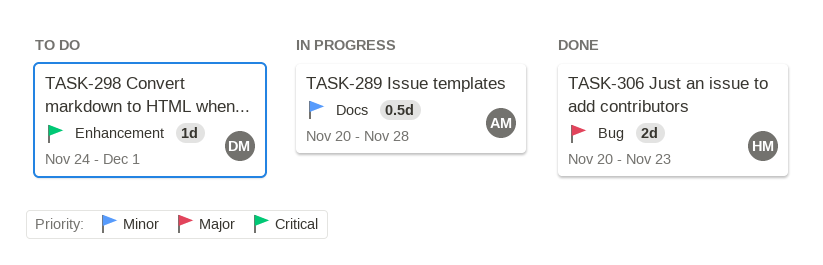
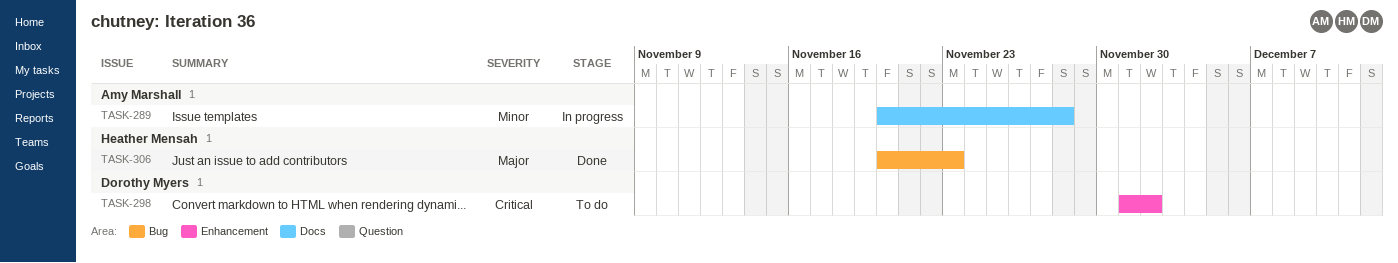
TASK-298, start: Nov 24 -> Dec 1
TASK-298, due: Dec 1 -> Dec 2

